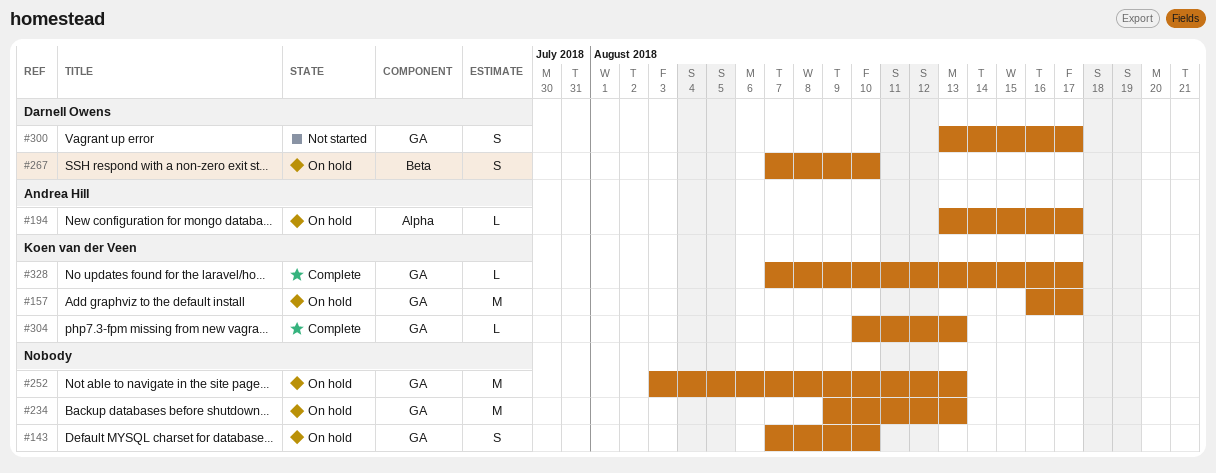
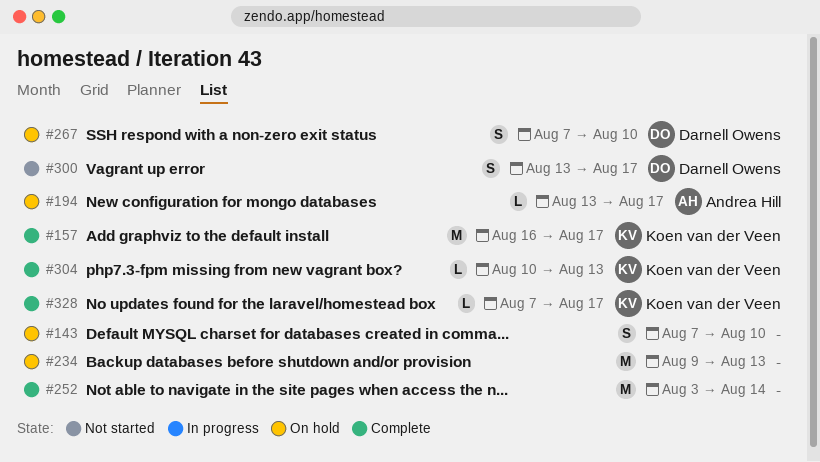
#157, status: On hold -> Complete
#252, status: On hold -> Complete
#252, due: Aug 13 -> Aug 14

